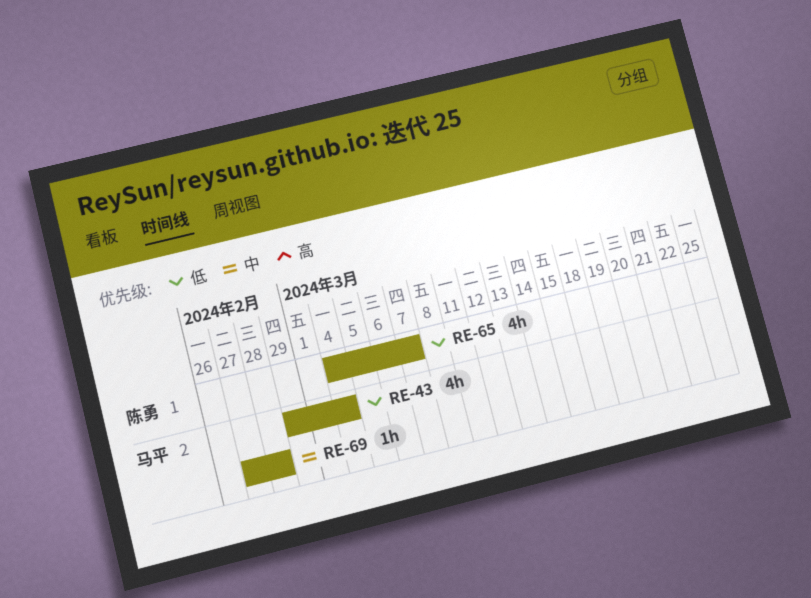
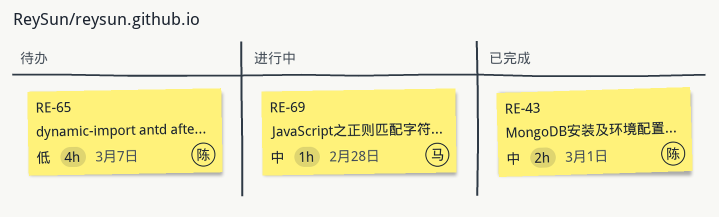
RE-43, owner: 马平 -> 陈勇
RE-43, priority: 低 -> 中
RE-43, estimate: 4h -> 2h
RE-43, due: Mar 4 -> Mar 1

